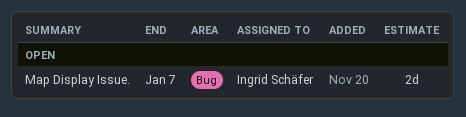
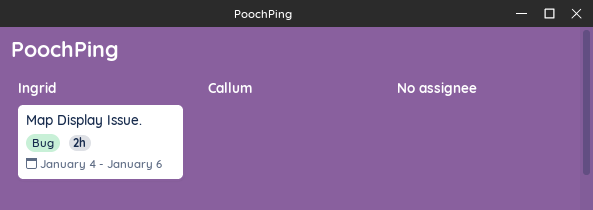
Map Display Issue., estimate: 2d -> 2h
Map Display Issue., due: Jan 7 -> Jan 6

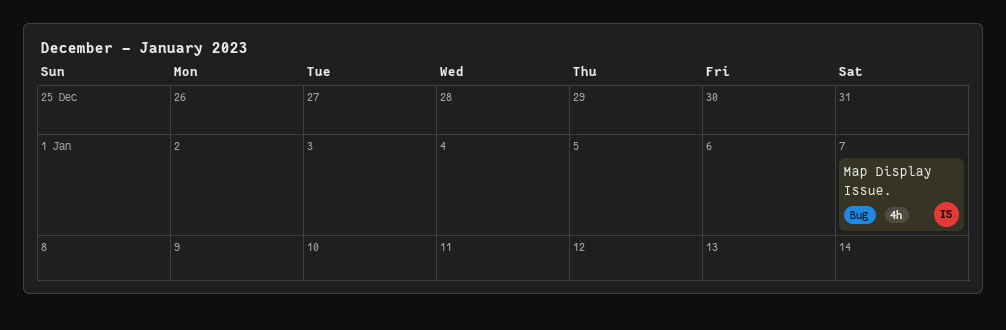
Map Display Issue., estimate: 2h -> 4h
Map Display Issue., due: Jan 6 -> Jan 7

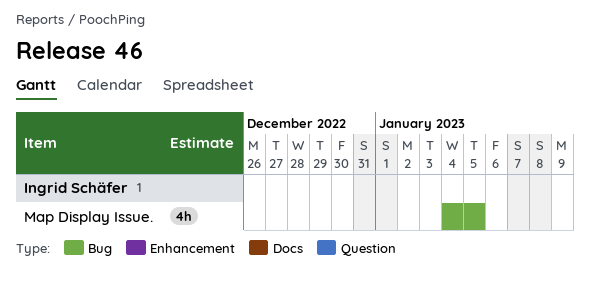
Map Display Issue., due: Jan 7 -> Jan 5

